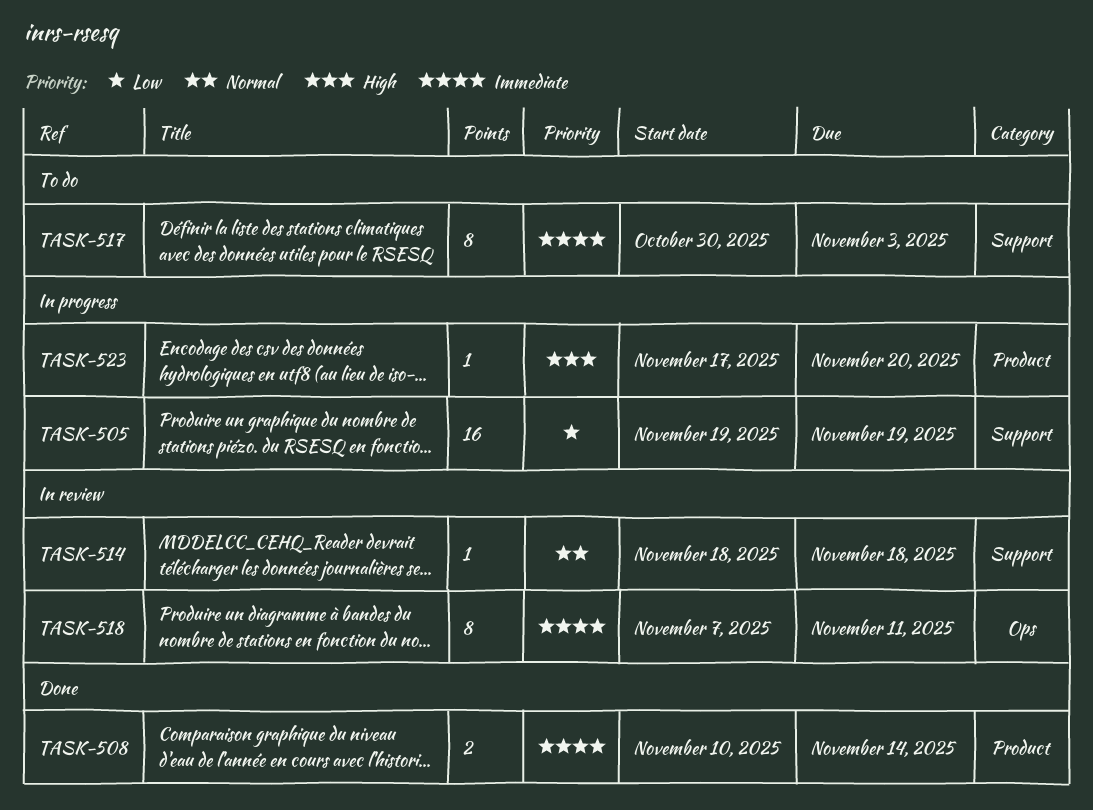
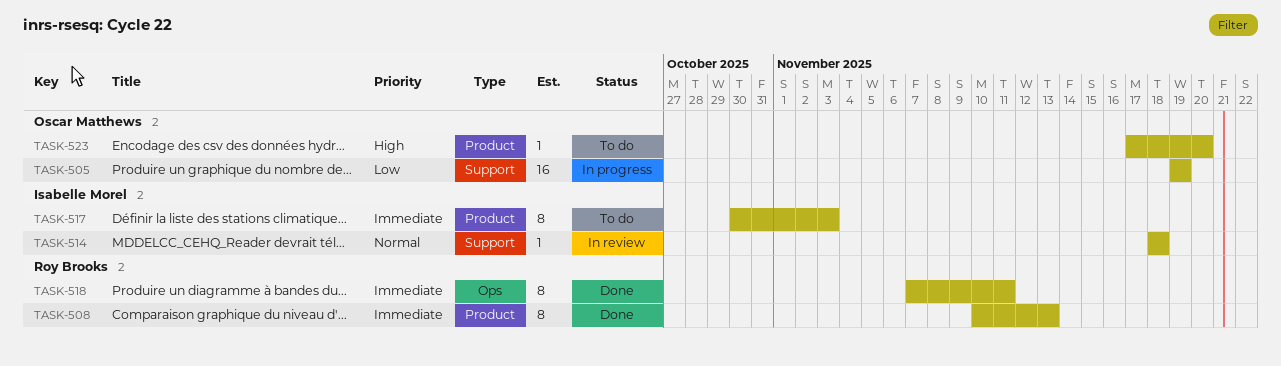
TASK-508, estimate: 2 -> 8
TASK-508, due: Nov 14 -> Nov 13
TASK-517, label: Support -> Product
TASK-518, status: In review -> Done
TASK-523, status: In progress -> To do

